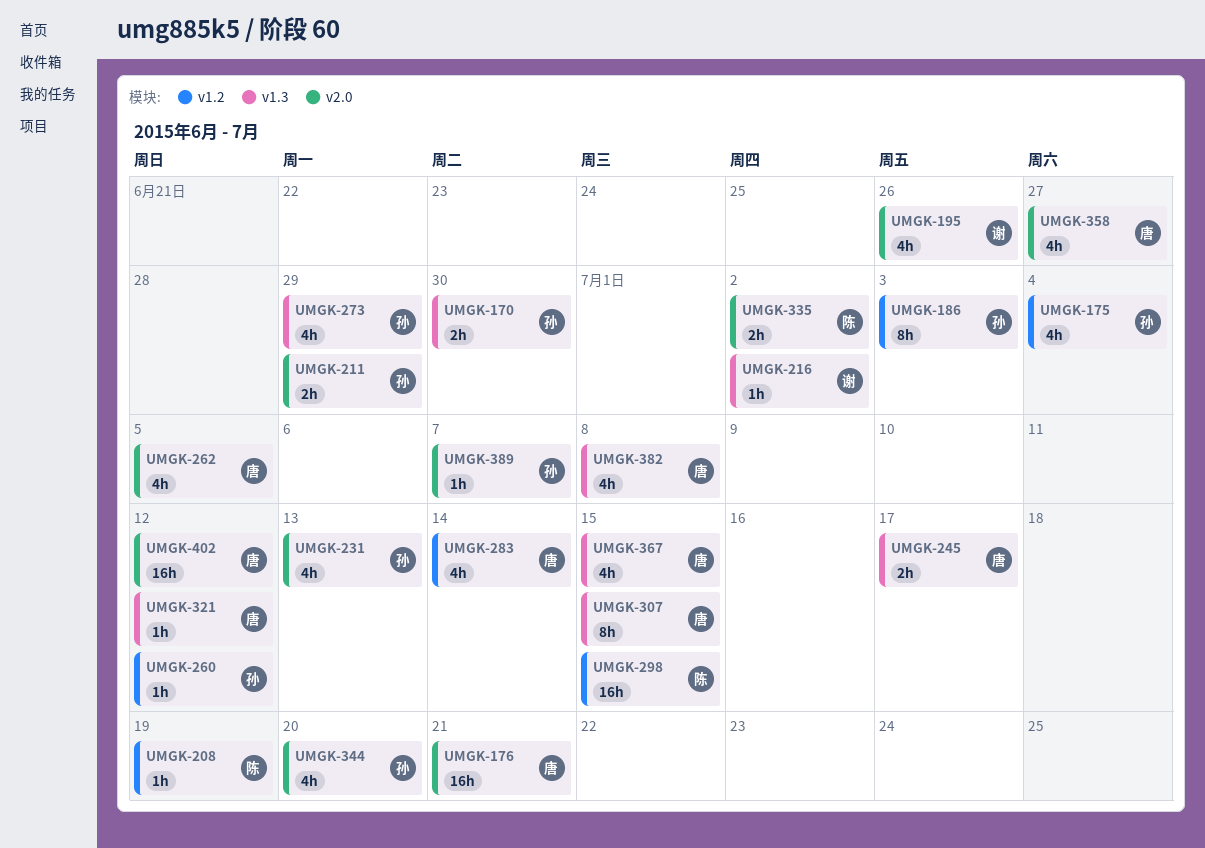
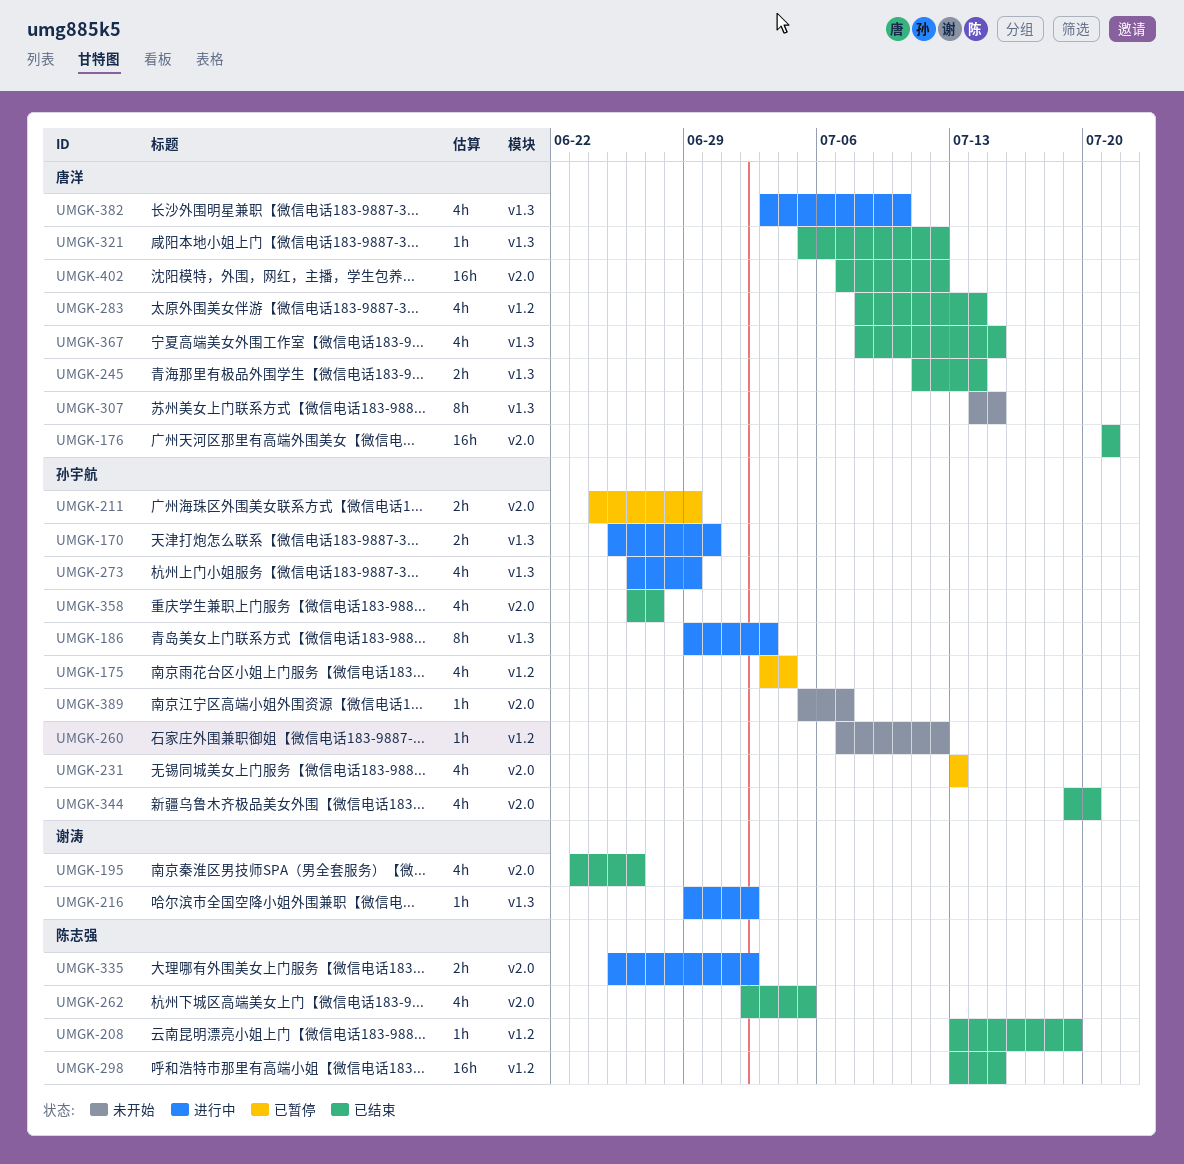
UMGK-186, label: v1.2 -> v1.3
UMGK-245, due: Jul 17 -> Jul 14
UMGK-262, owner: 唐洋 -> 陈志强
UMGK-358, owner: 唐洋 -> 孙宇航
UMGK-382, due: Jul 8 -> Jul 10

